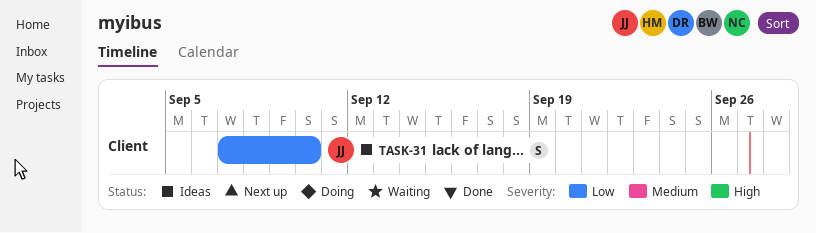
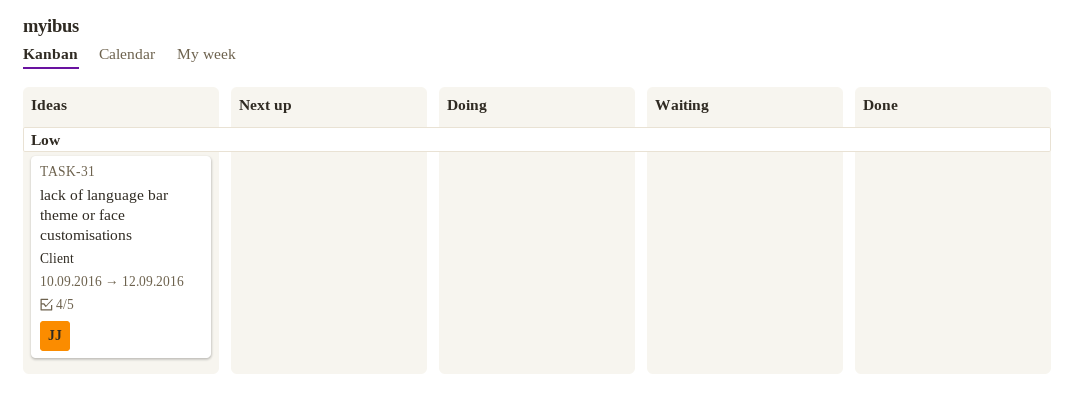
TASK-31, start: Sep 7 -> Sep 10
TASK-31, due: Sep 10 -> Sep 12

